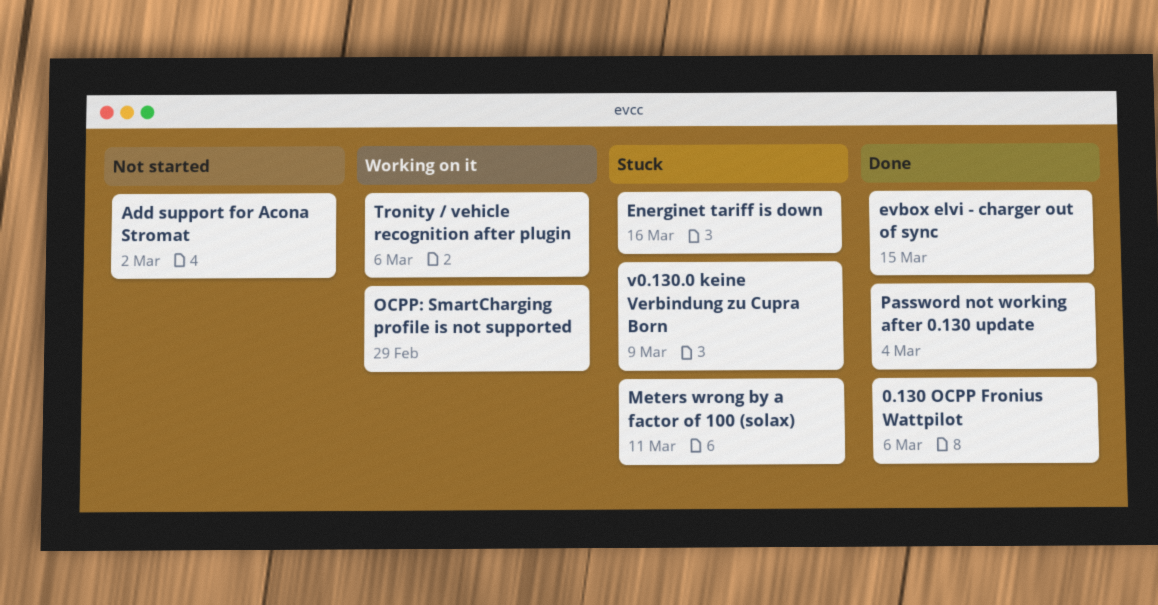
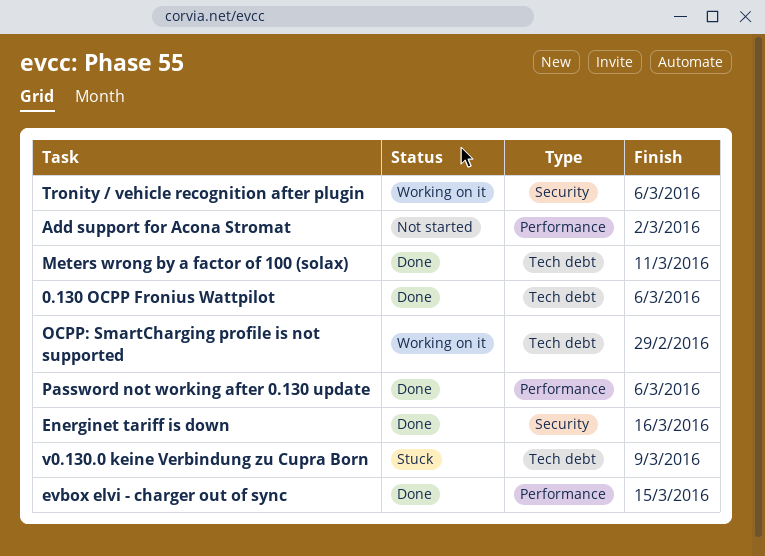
Energinet tariff is down, status: Stuck -> Done
Meters wrong by a factor of 100 (solax), status: Stuck -> Done
Password not working after 0.130 update, due: Mar 4 -> Mar 6

